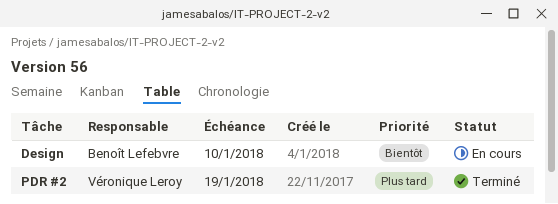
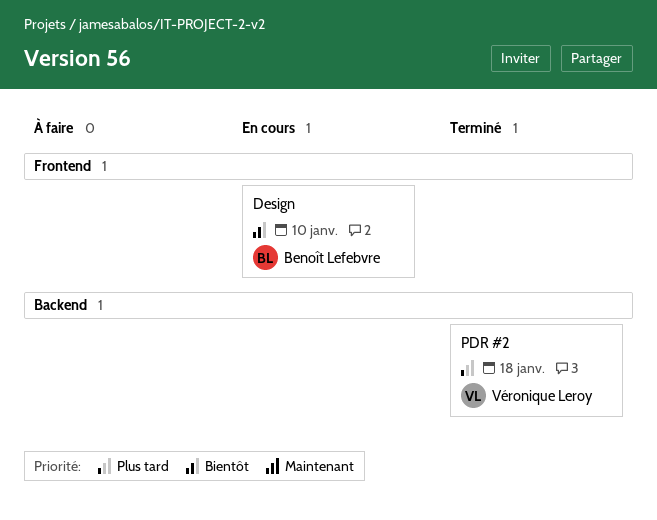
PDR #2, due: Jan 19 -> Jan 18

